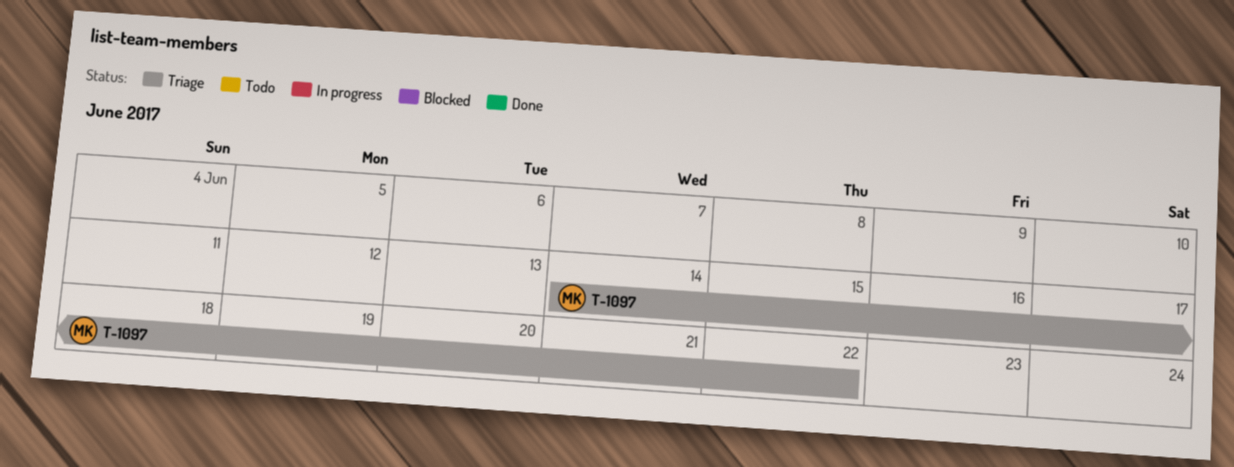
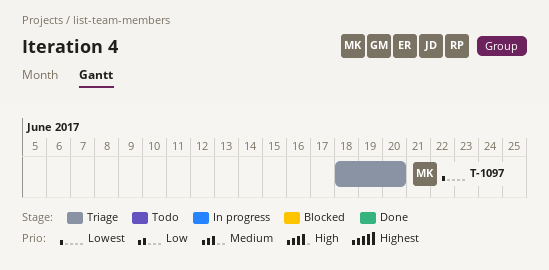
T-1097, start: Jun 14 -> Jun 18
T-1097, due: Jun 22 -> Jun 20

